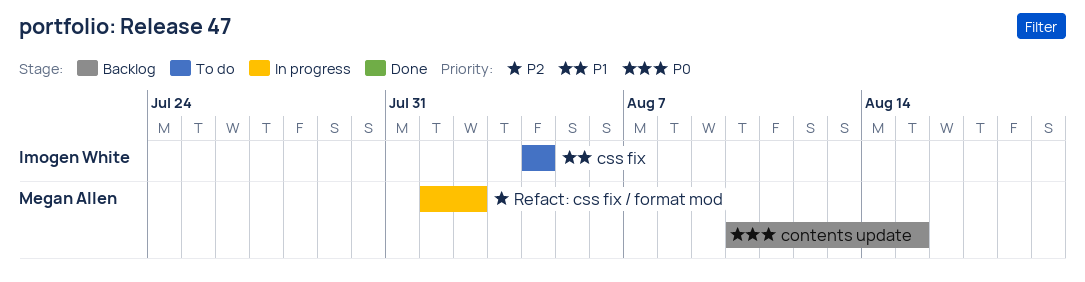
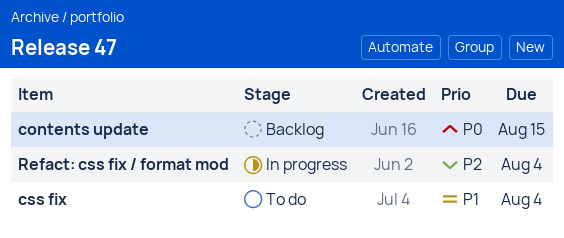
Refact: css fix / format mod, due: Aug 2 -> Aug 4

